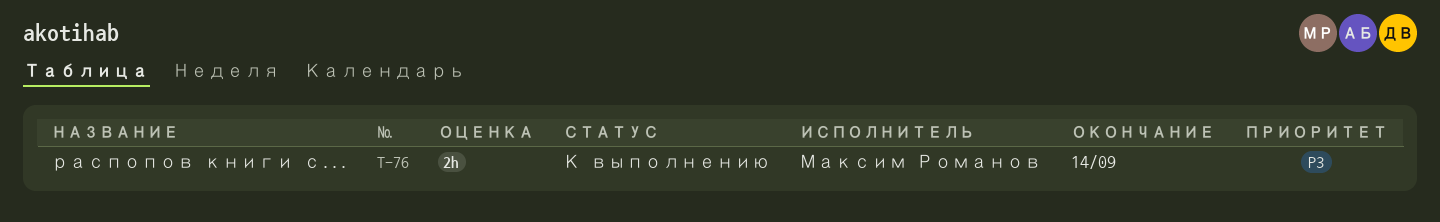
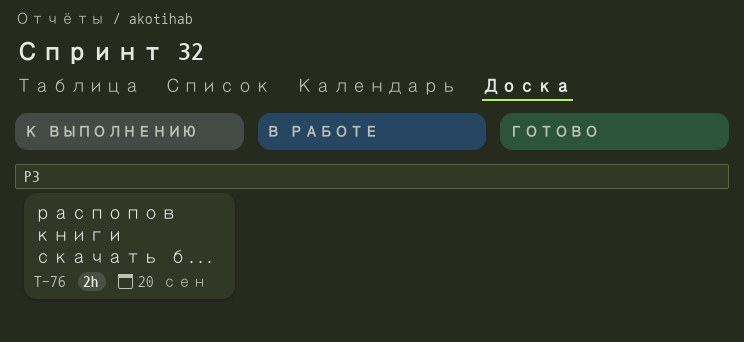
T-76, due: Sep 14 -> Sep 20

